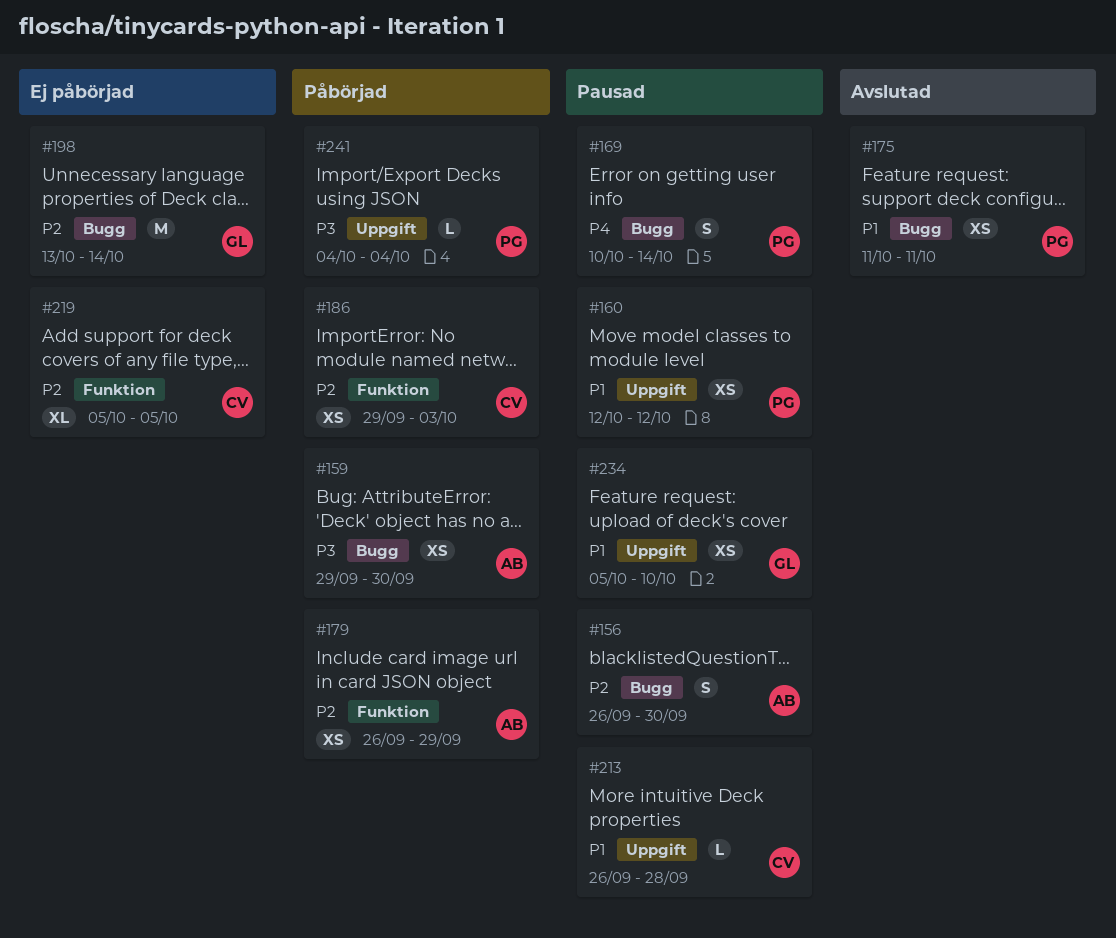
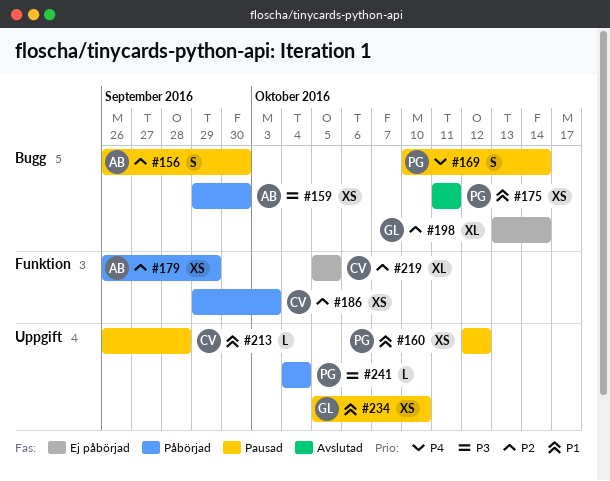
#198, estimate: M -> XL

